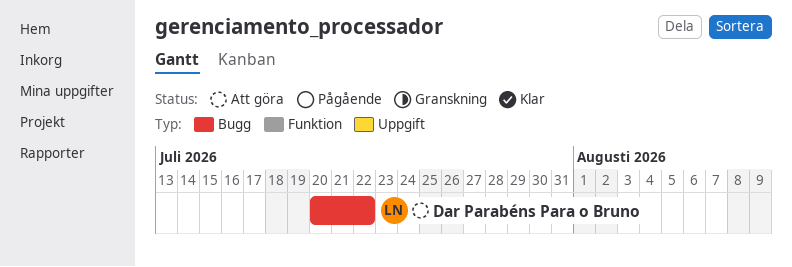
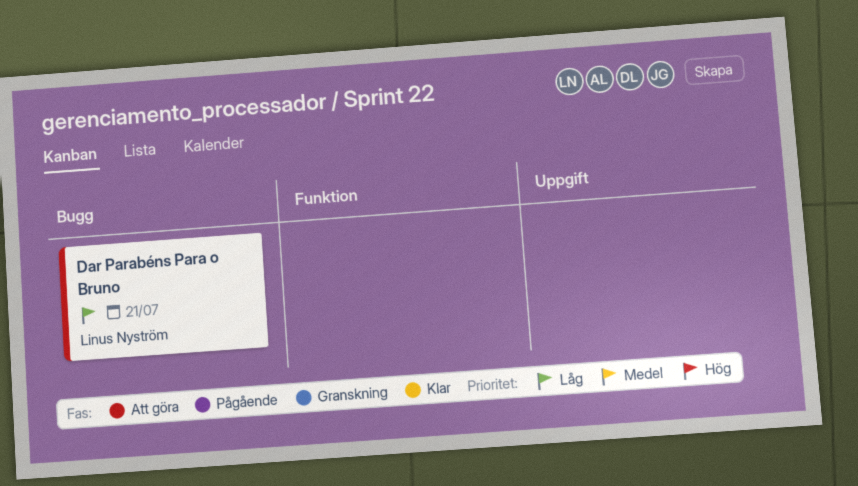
Dar Parabéns Para o Bruno, due: Jul 22 -> Jul 21

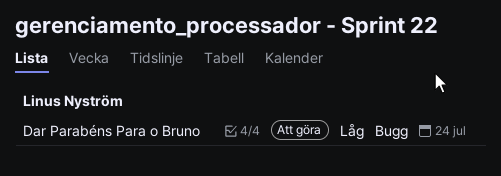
Dar Parabéns Para o Bruno, due: Jul 21 -> Jul 24

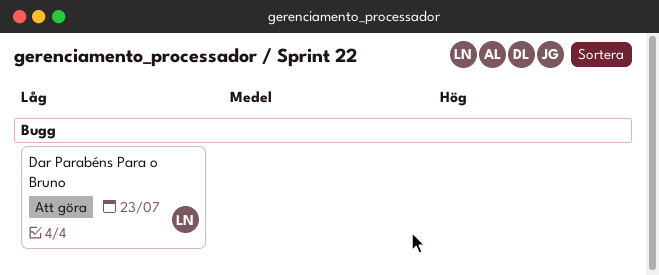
Dar Parabéns Para o Bruno, due: Jul 24 -> Jul 23

